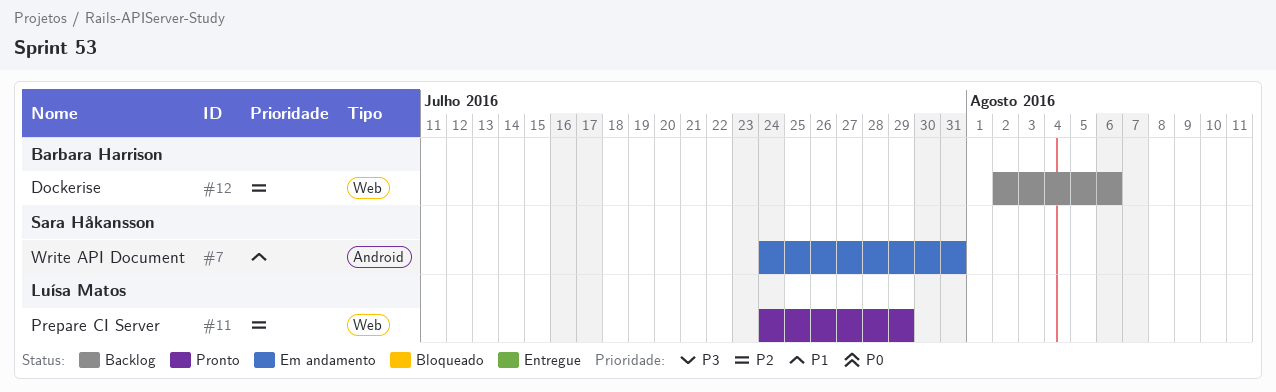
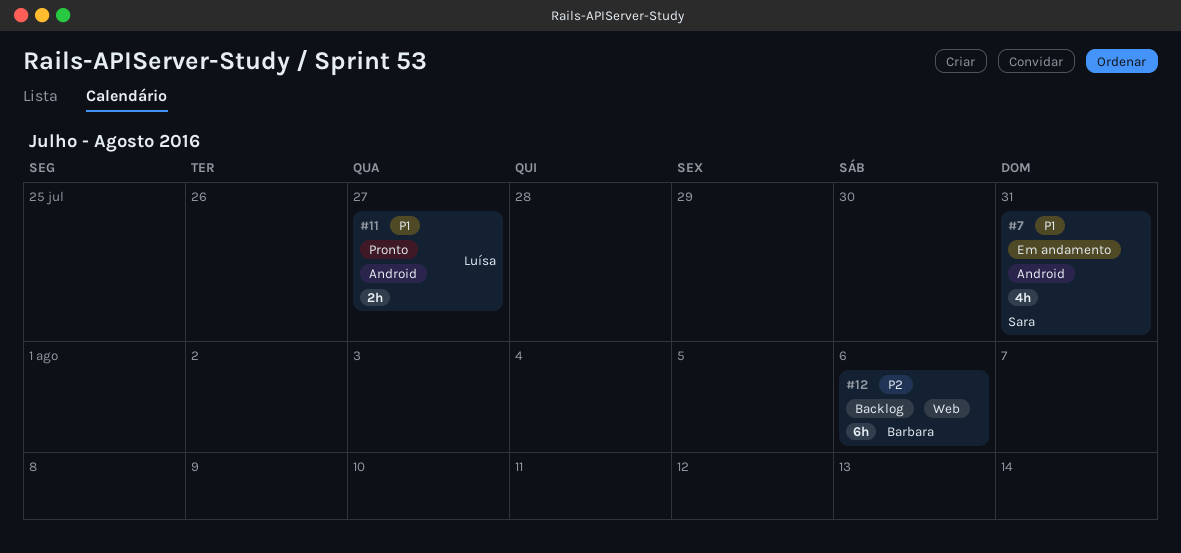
#11, priority: P2 -> P1
#11, label: Web -> Android
#11, due: Jul 29 -> Jul 27

